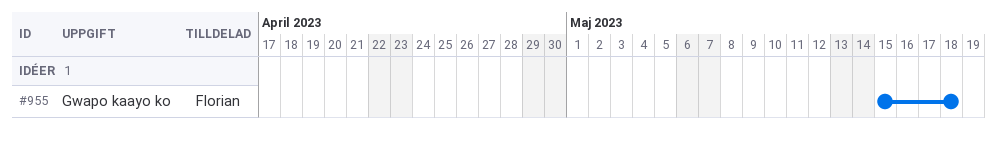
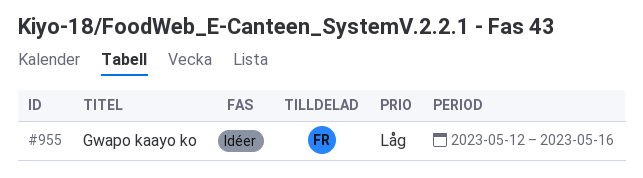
#955, start: May 15 -> May 12
#955, due: May 18 -> May 16

